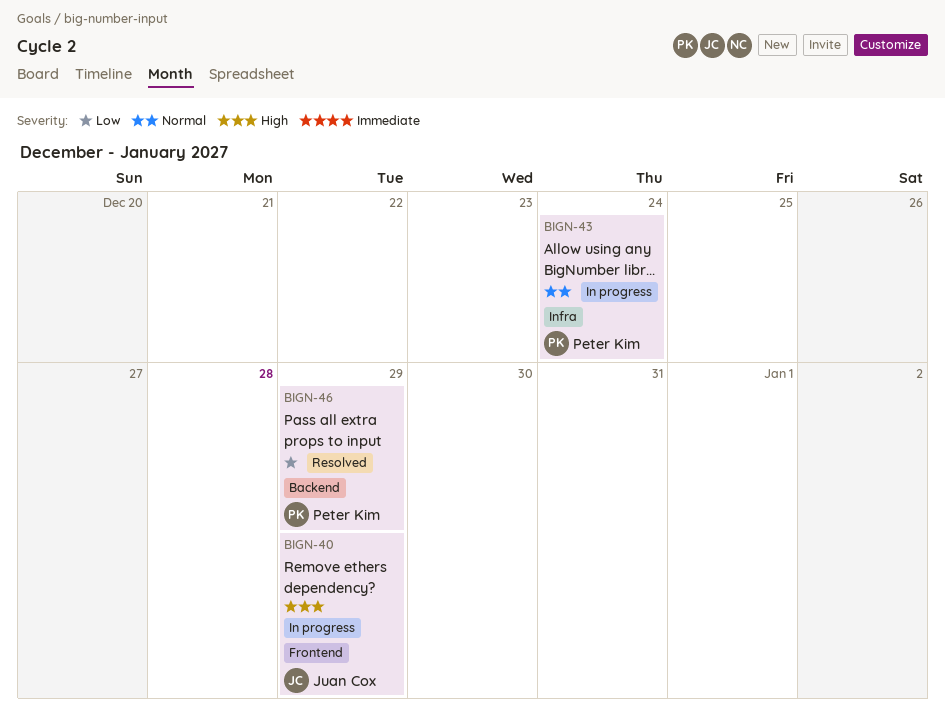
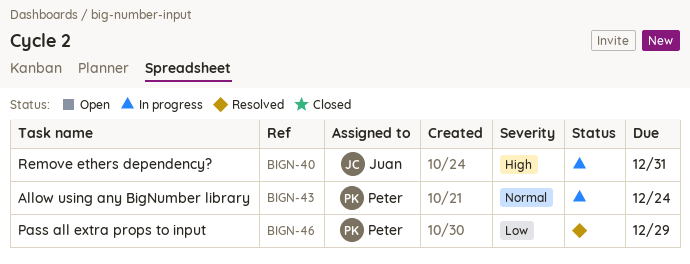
BIGN-40, due: Dec 29 -> Dec 31

